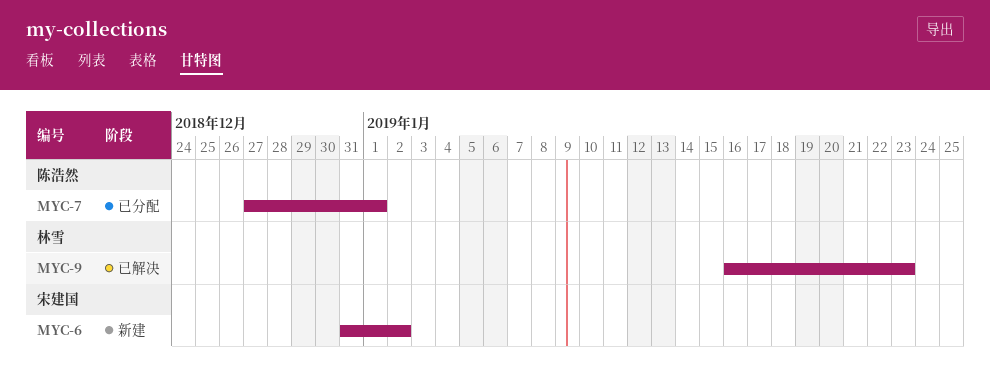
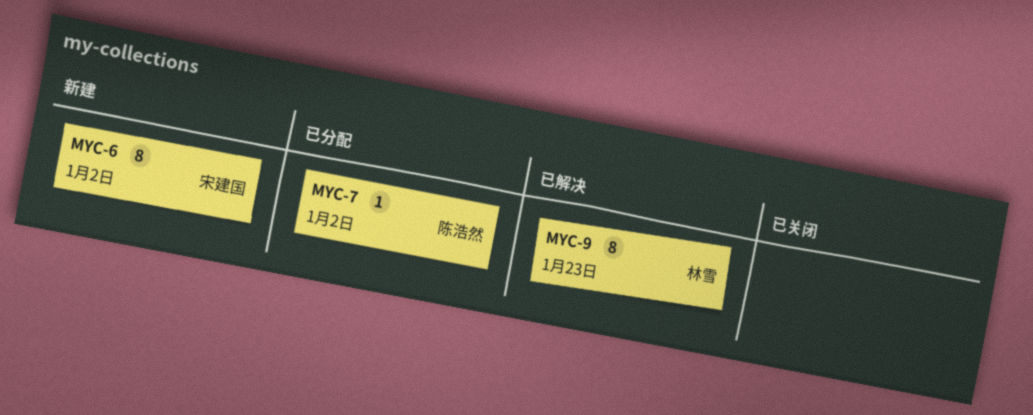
MYC-7, due: Jan 1 -> Jan 2

